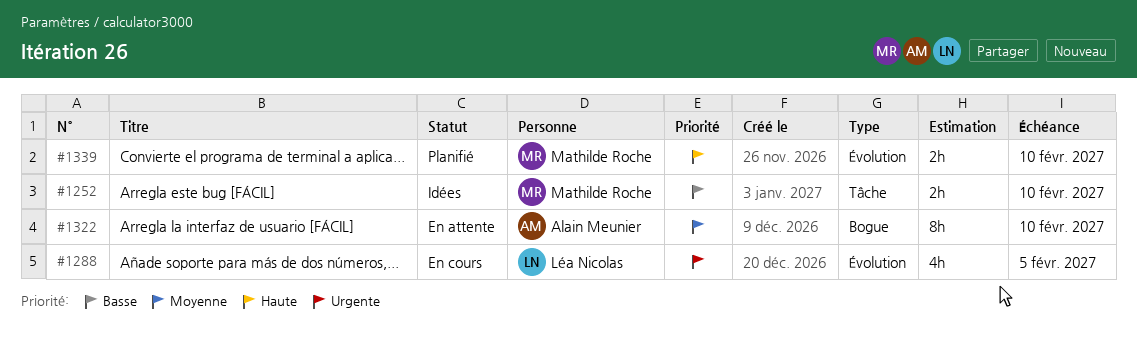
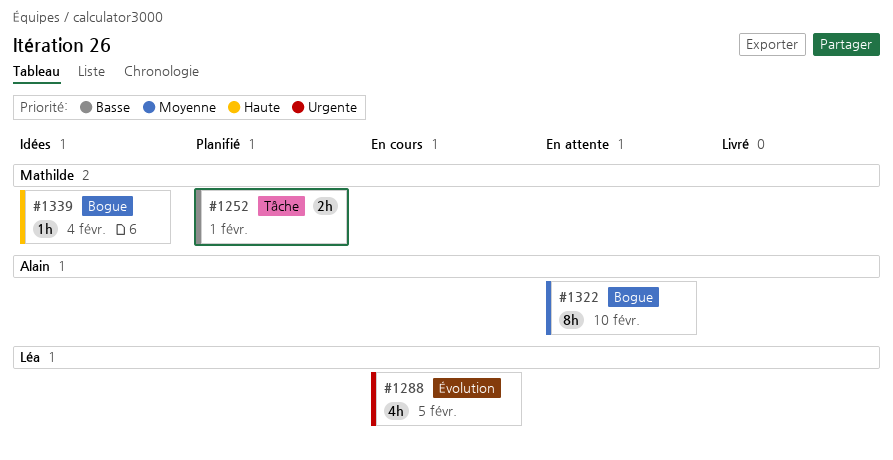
#1252, status: Idées -> Planifié
#1252, due: Feb 10 -> Feb 1
#1339, status: Planifié -> Idées
#1339, label: Évolution -> Bogue
#1339, estimate: 2h -> 1h
#1339, due: Feb 10 -> Feb 4

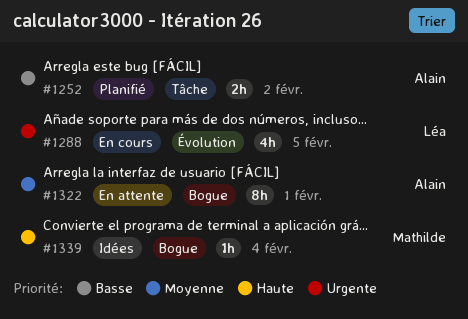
#1252, owner: Mathilde -> Alain
#1252, due: Feb 1 -> Feb 2
#1322, due: Feb 10 -> Feb 1

